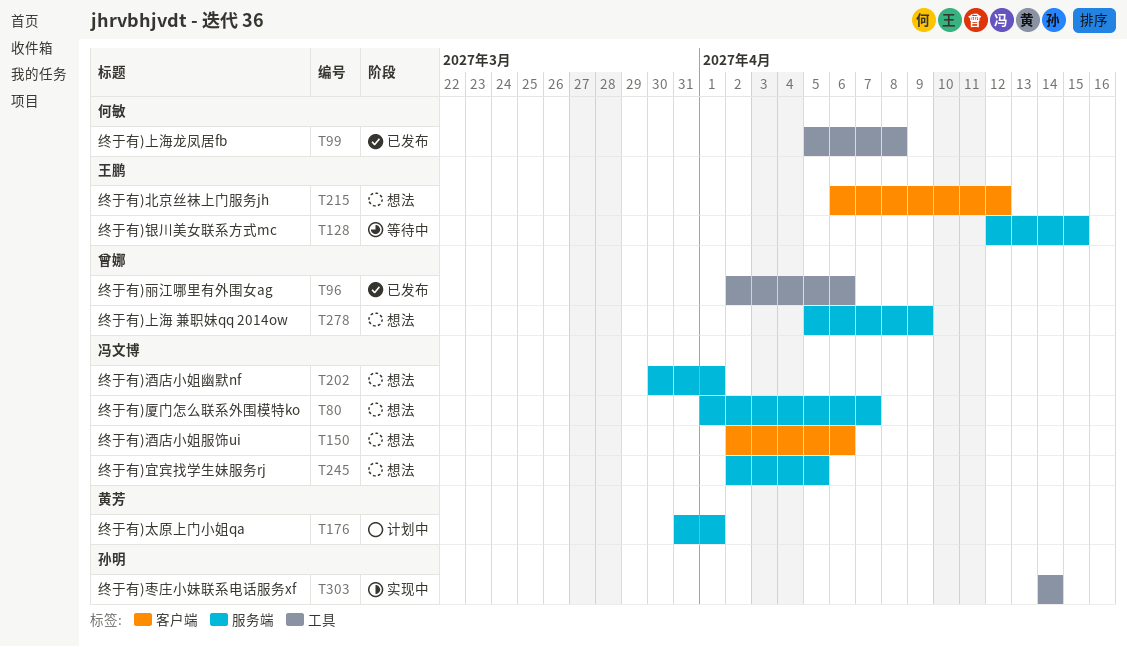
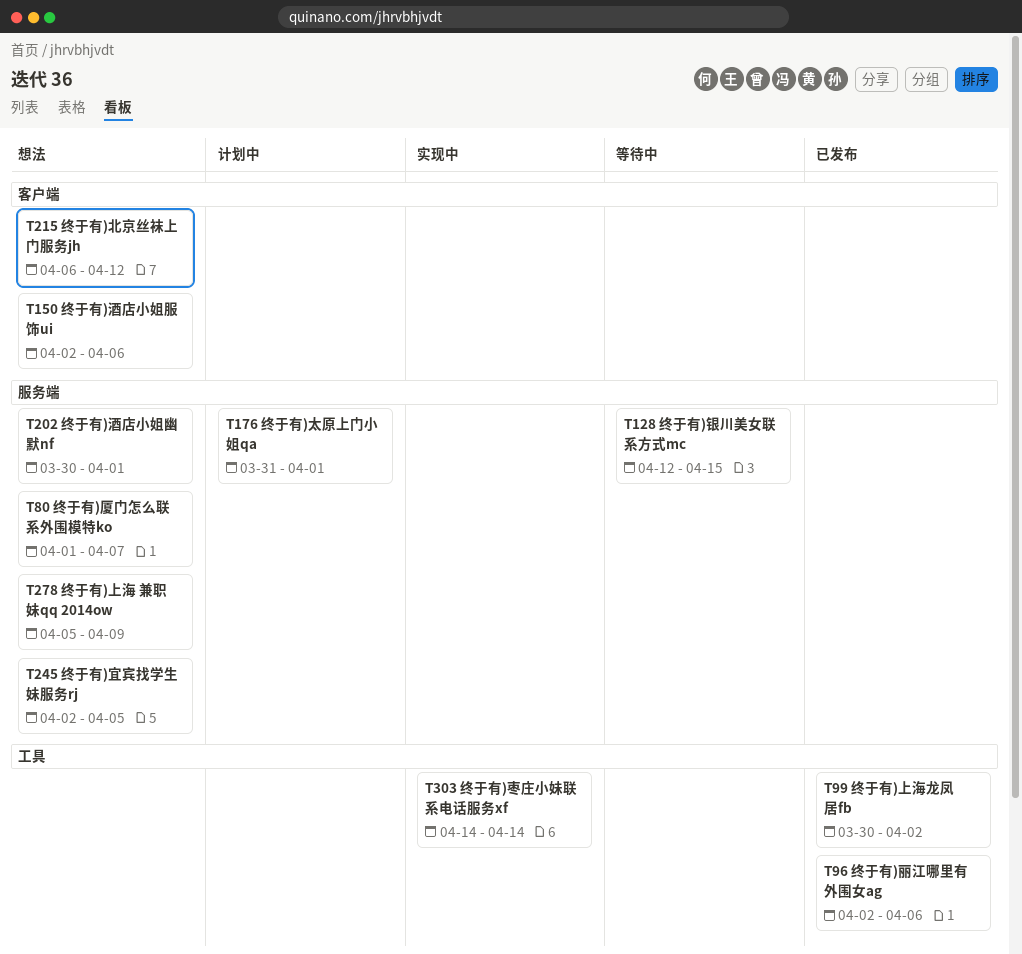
T99, start: Apr 5 -> Mar 30
T99, due: Apr 8 -> Apr 2

